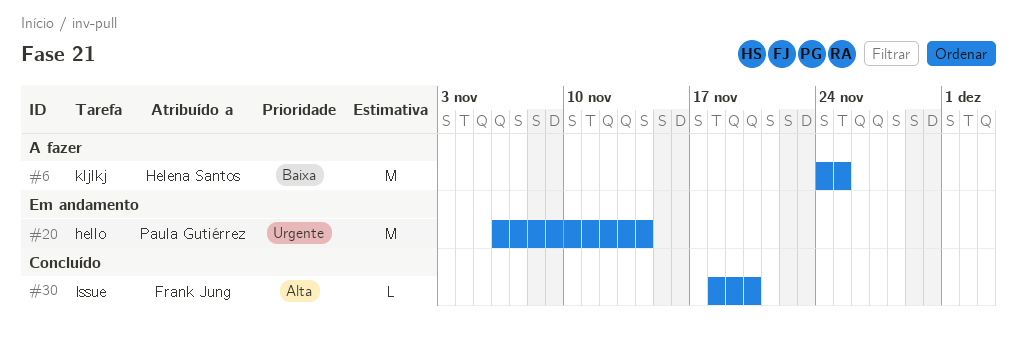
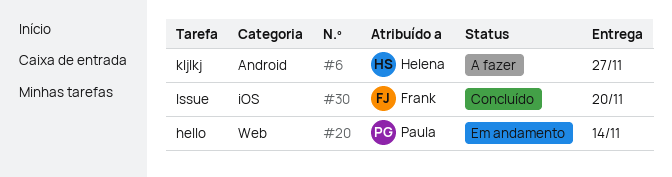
#6, due: Nov 25 -> Nov 27

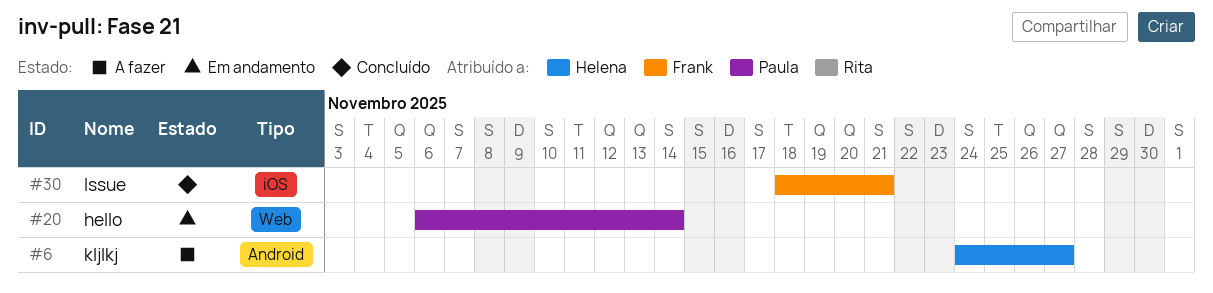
#30, due: Nov 20 -> Nov 21

